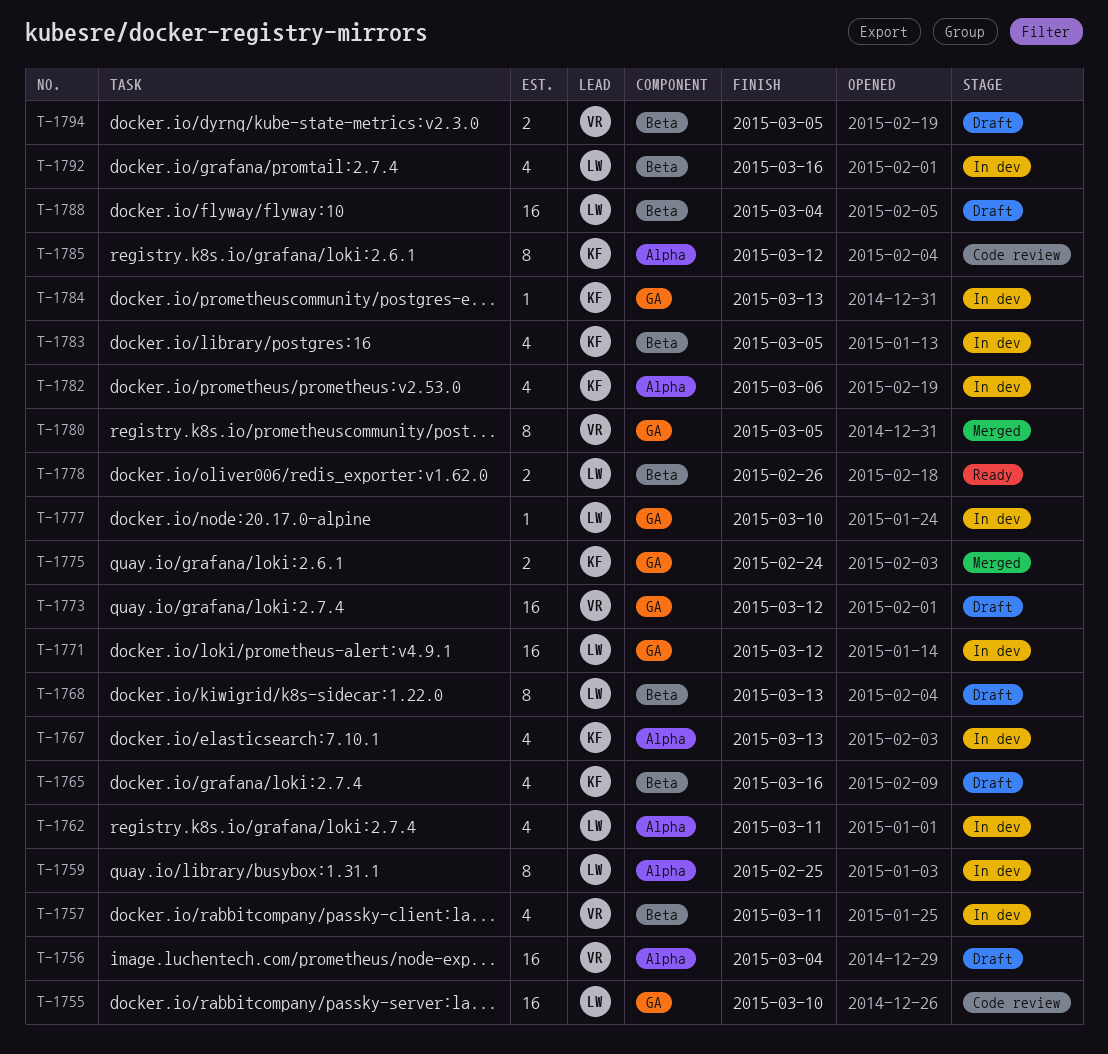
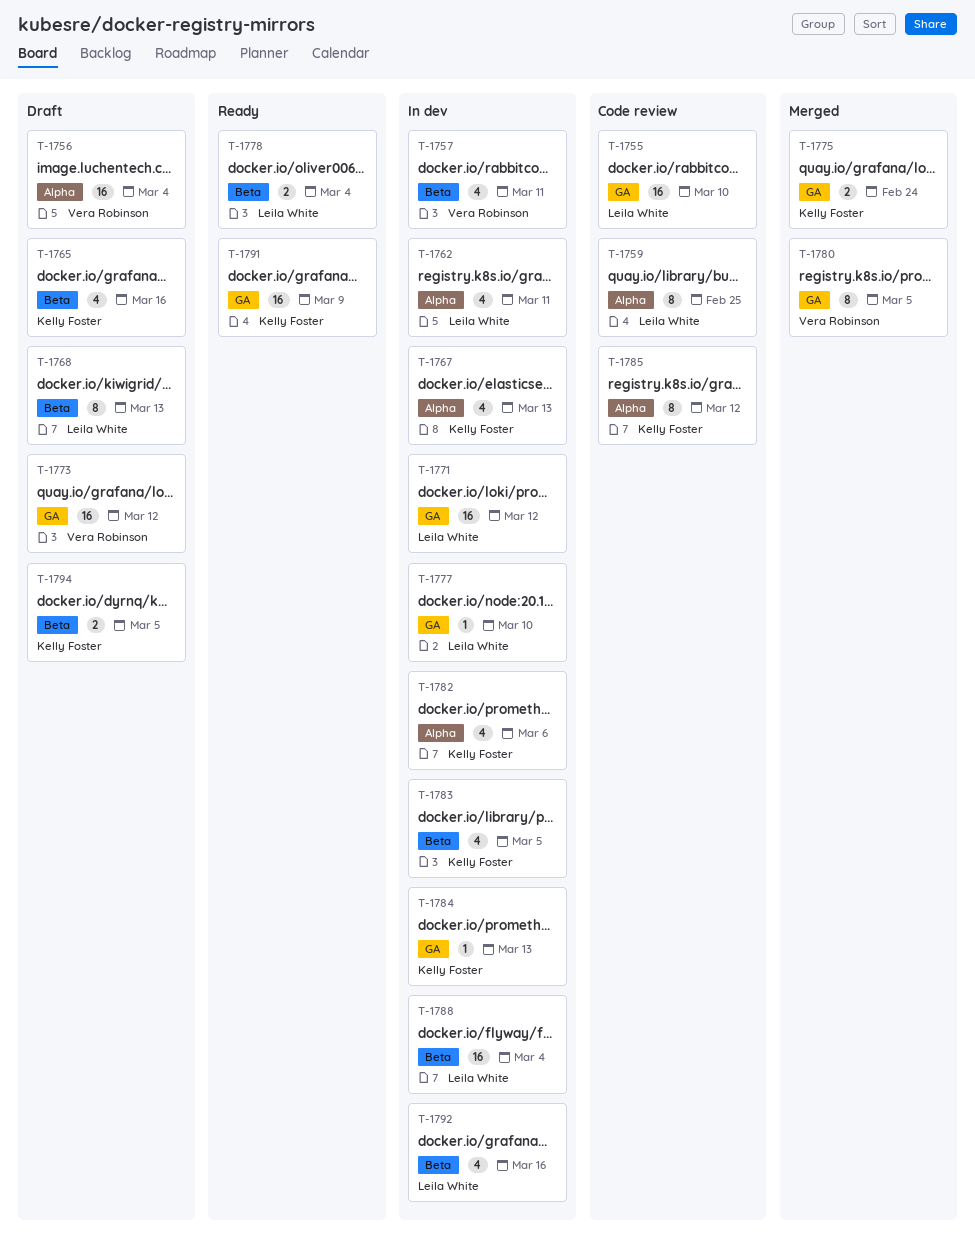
T-1759, status: In dev -> Code review
T-1778, due: Feb 26 -> Mar 4
T-1788, status: Draft -> In dev
T-1791: none -> present
T-1794, owner: Vera Robinson -> Kelly Foster

